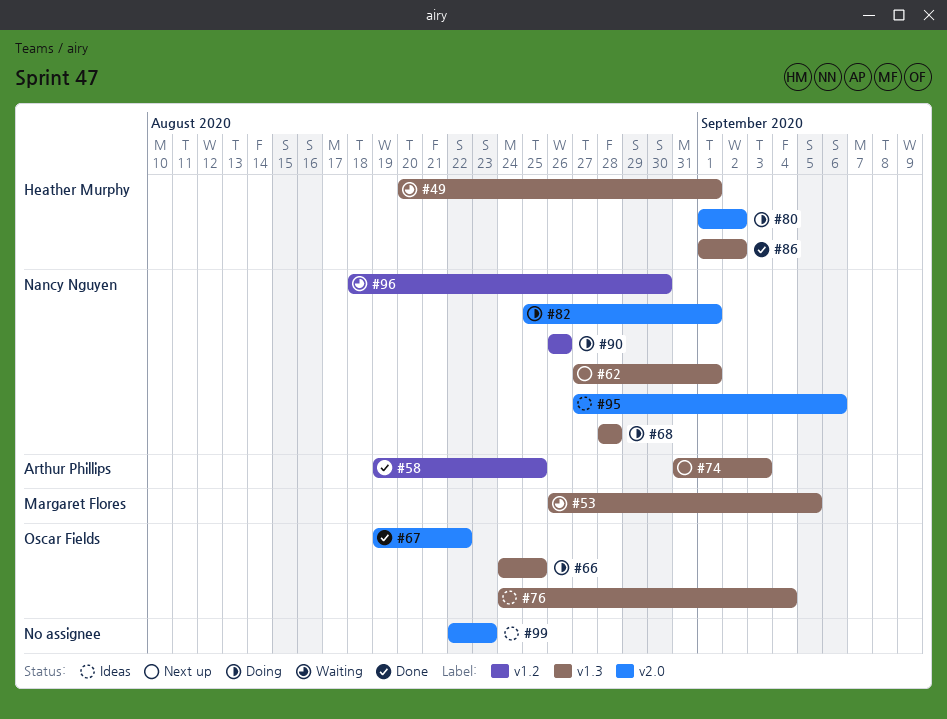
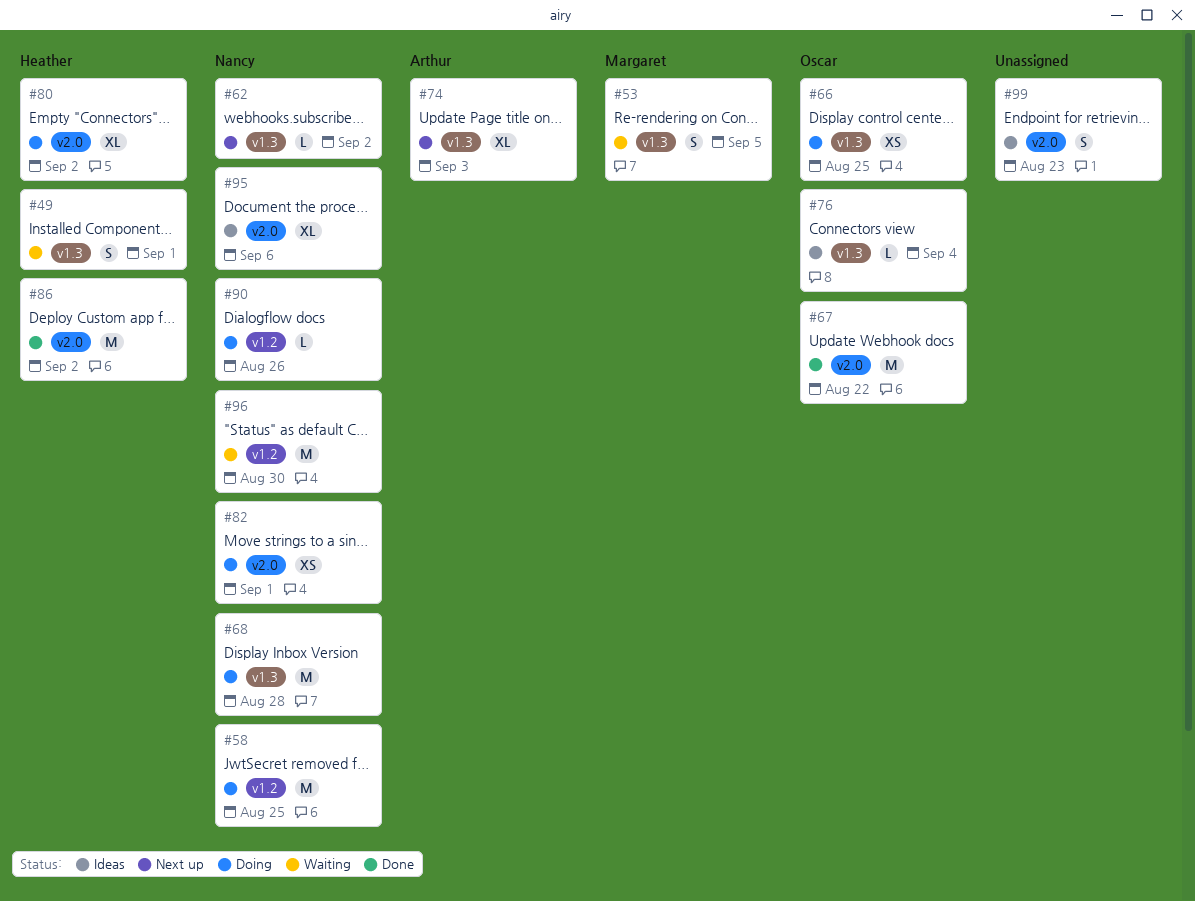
#58, status: Done -> Doing
#58, owner: Arthur Phillips -> Nancy Nguyen
#62, due: Sep 1 -> Sep 2
#86, label: v1.3 -> v2.0

